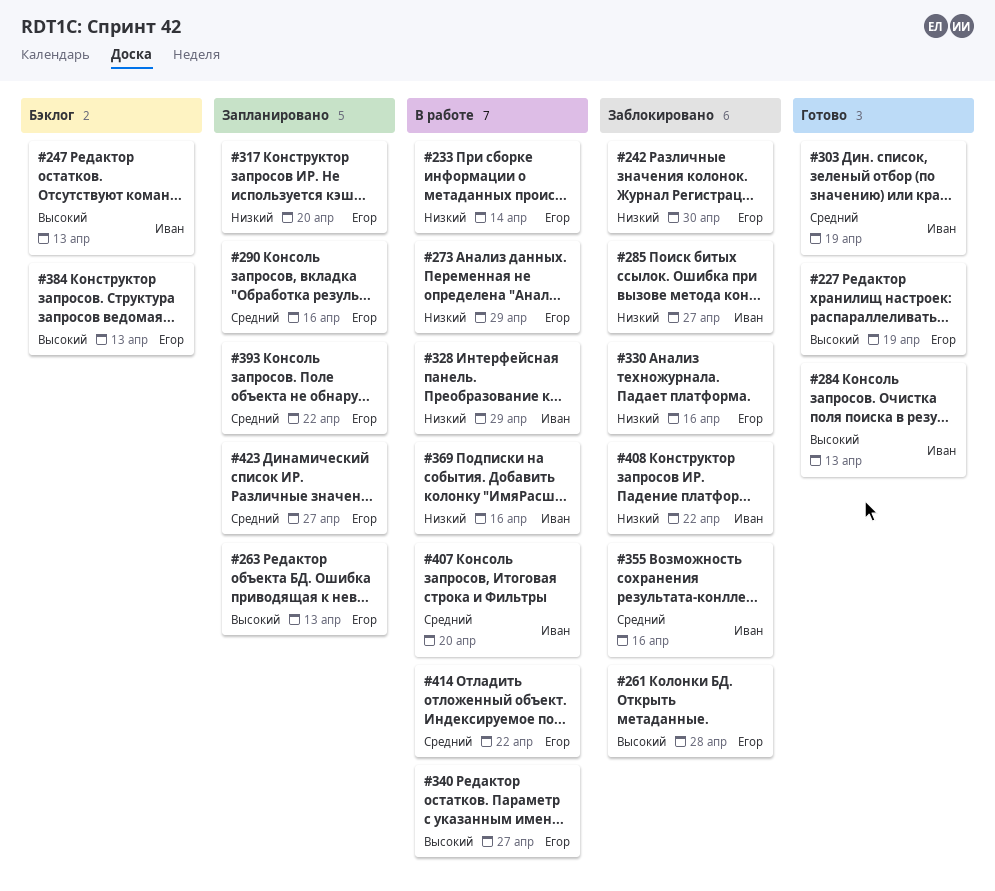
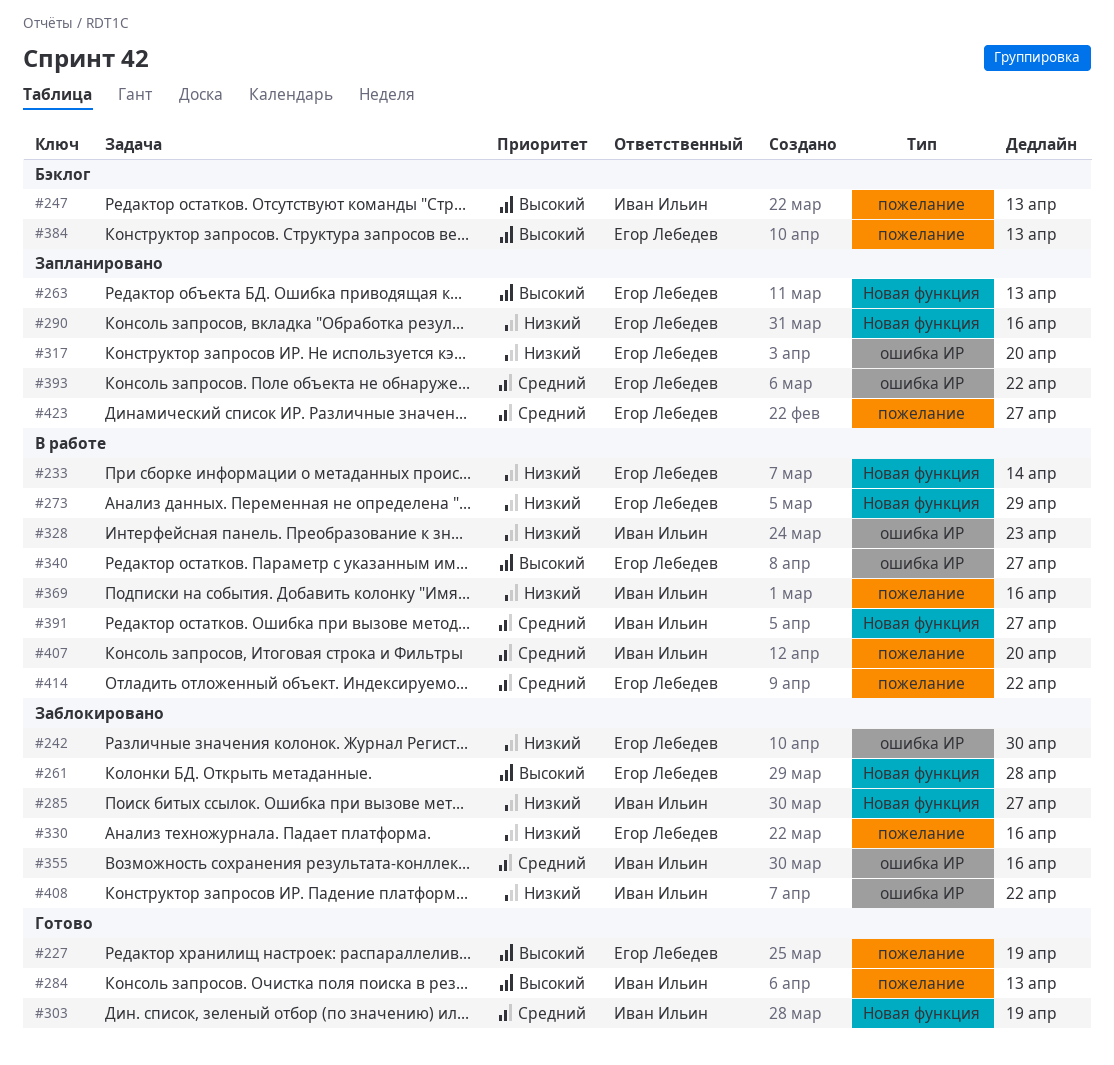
#290, priority: Средний -> Низкий
#328, due: Apr 29 -> Apr 23
#391: none -> present

